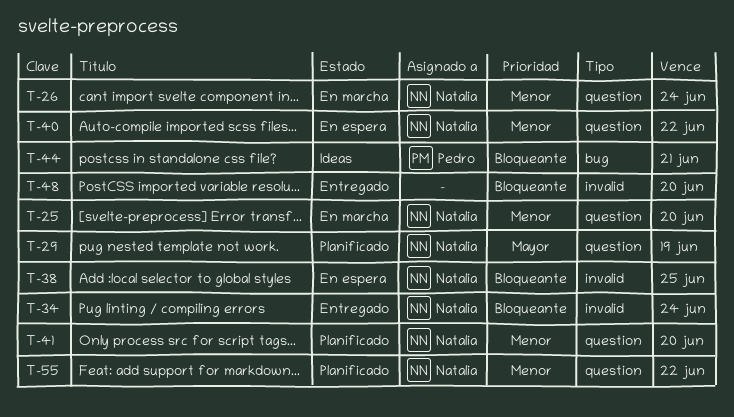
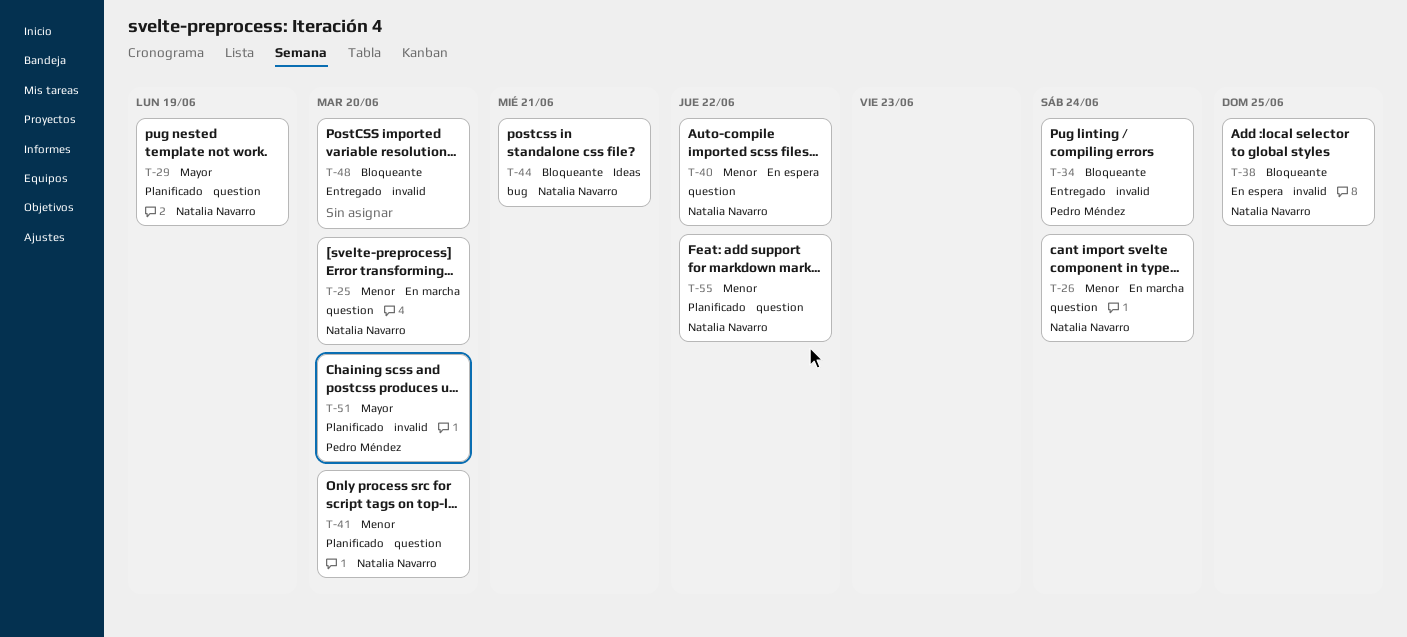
T-34, owner: Natalia Navarro -> Pedro Méndez
T-44, owner: Pedro Méndez -> Natalia Navarro
T-51: none -> present

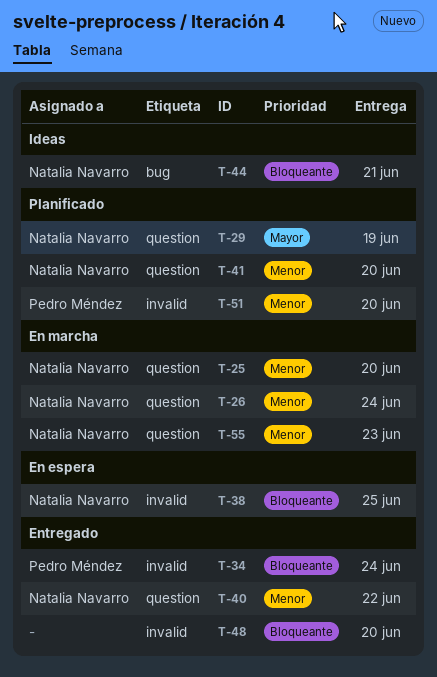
T-40, status: En espera -> Entregado
T-51, priority: Mayor -> Menor
T-55, status: Planificado -> En marcha
T-55, due: Jun 22 -> Jun 23

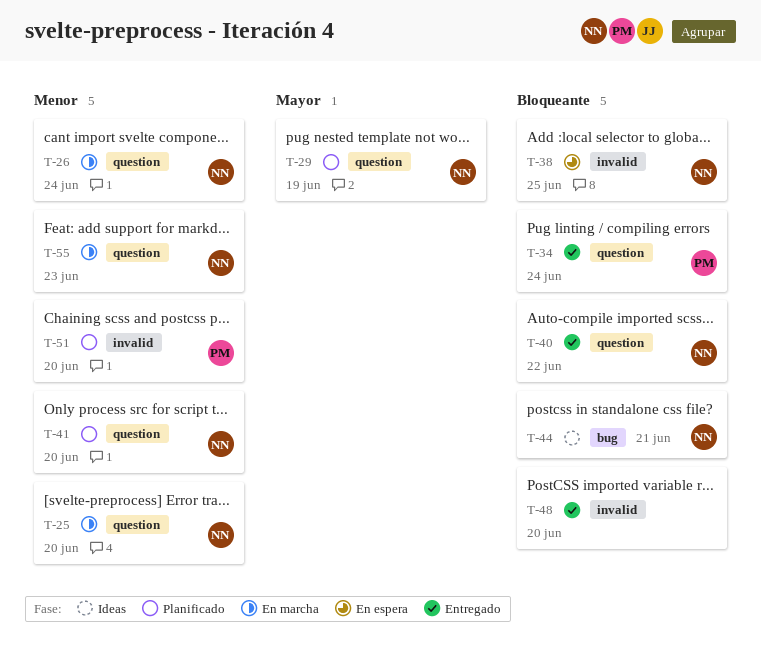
T-34, label: invalid -> question
T-40, priority: Menor -> Bloqueante

